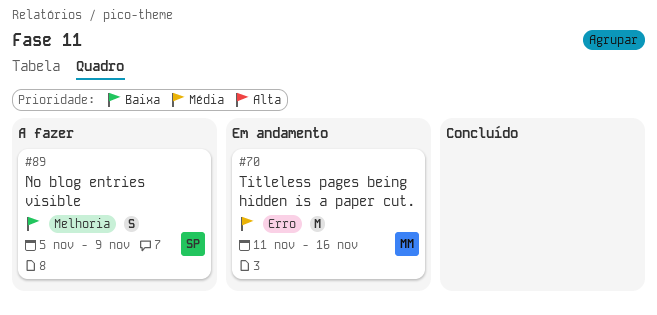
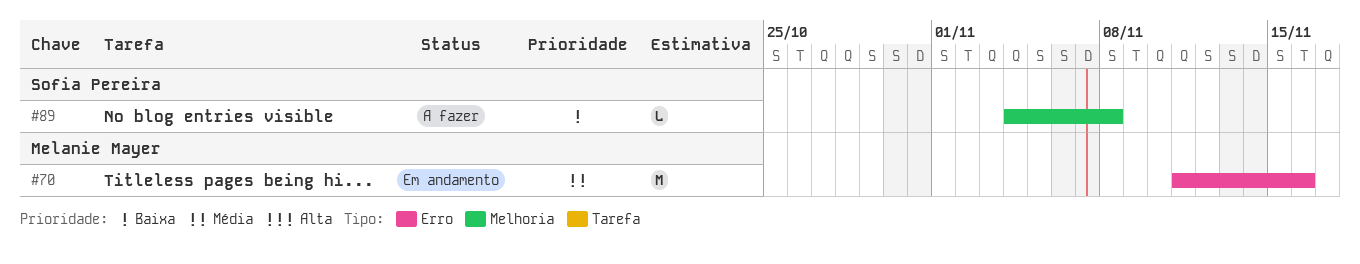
#89, estimate: S -> L
#89, start: Nov 5 -> Nov 4
#89, due: Nov 9 -> Nov 8

